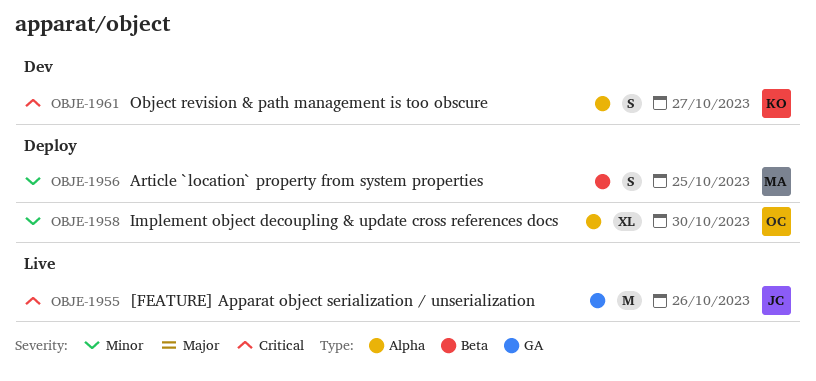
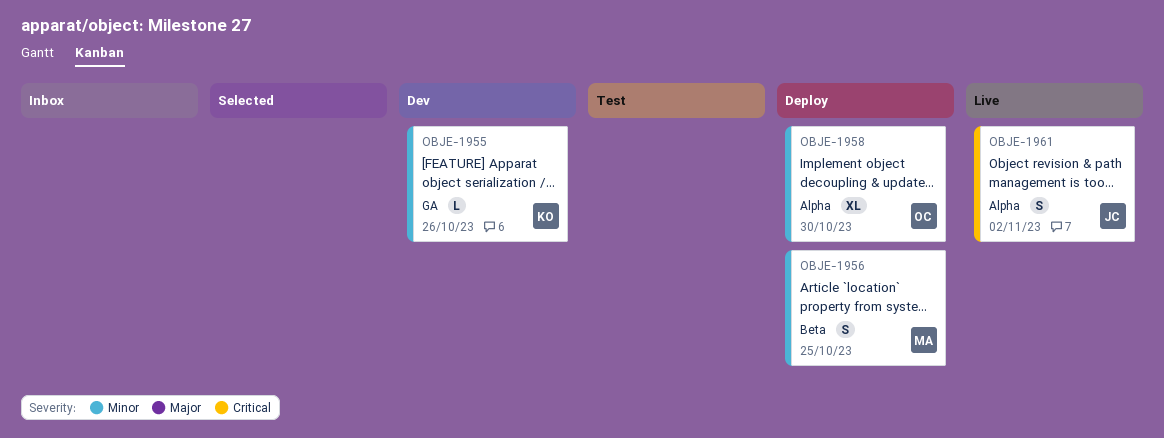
OBJE-1955, status: Live -> Dev
OBJE-1955, owner: JC -> KO
OBJE-1955, priority: Critical -> Minor
OBJE-1955, estimate: M -> L
OBJE-1961, status: Dev -> Live
OBJE-1961, owner: KO -> JC
OBJE-1961, due: Oct 27 -> Nov 2

